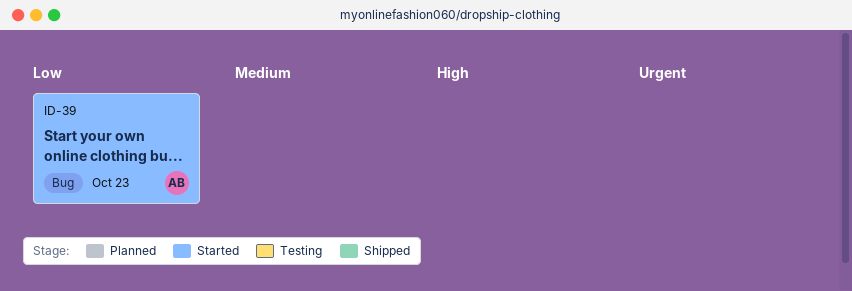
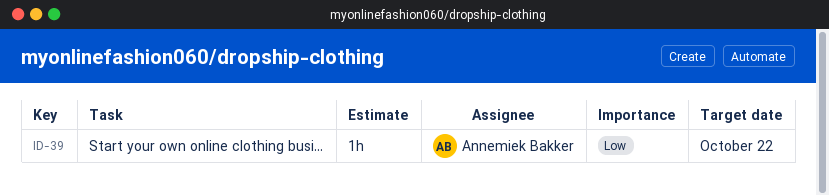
ID-39, due: Oct 23 -> Oct 22

